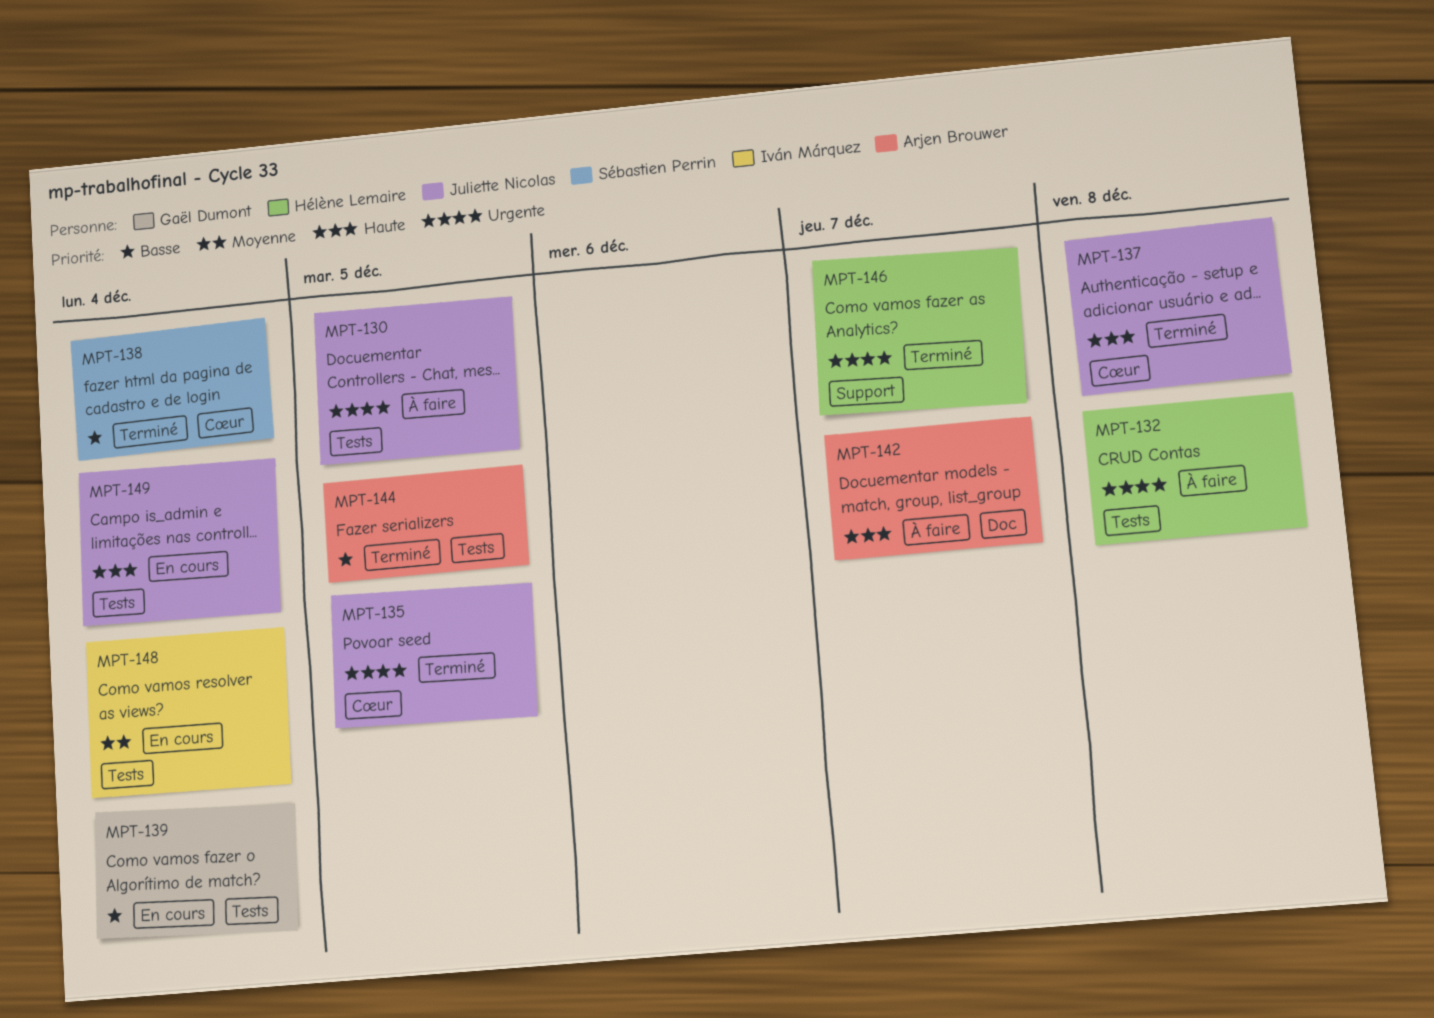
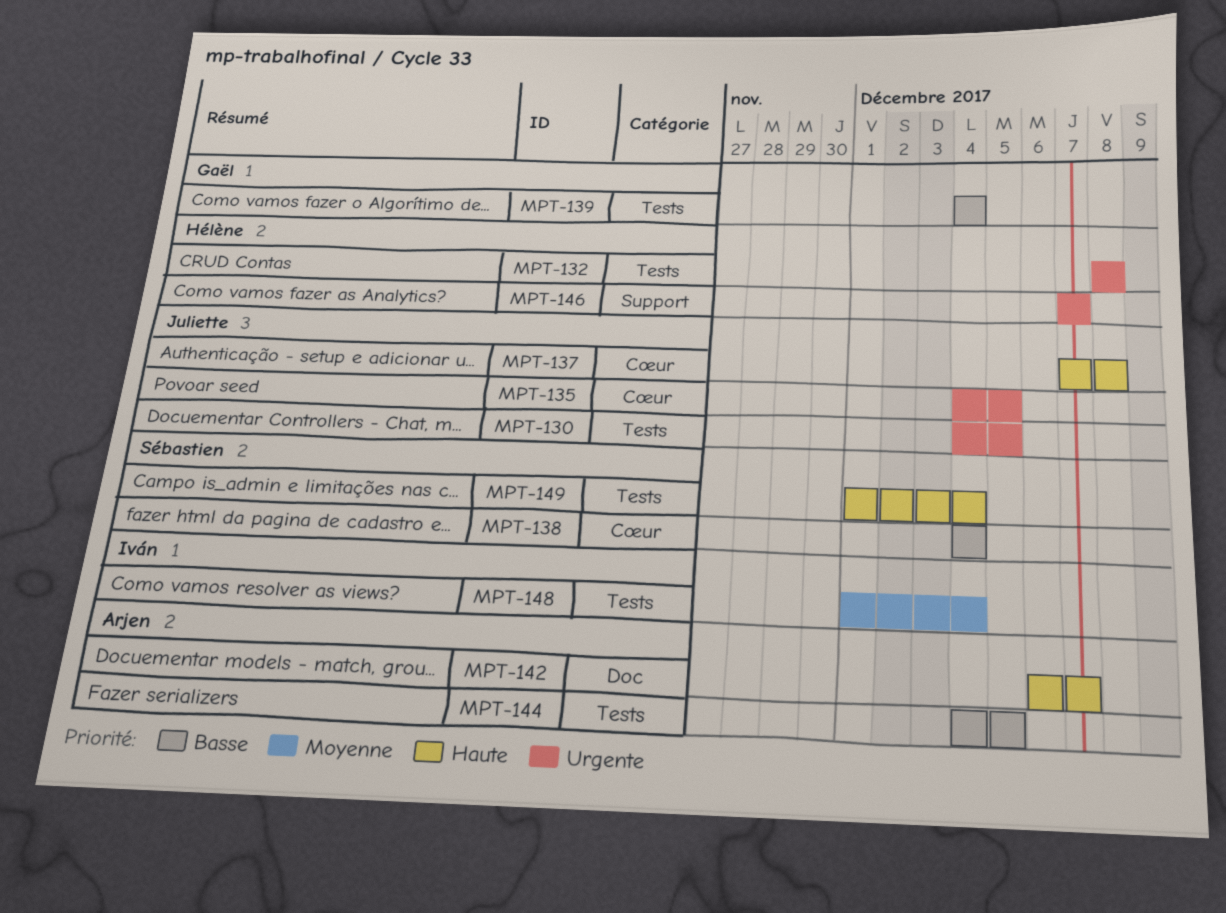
MPT-149, owner: Juliette Nicolas -> Sébastien Perrin

